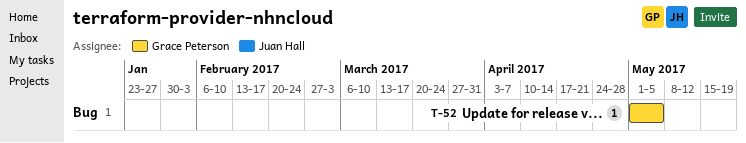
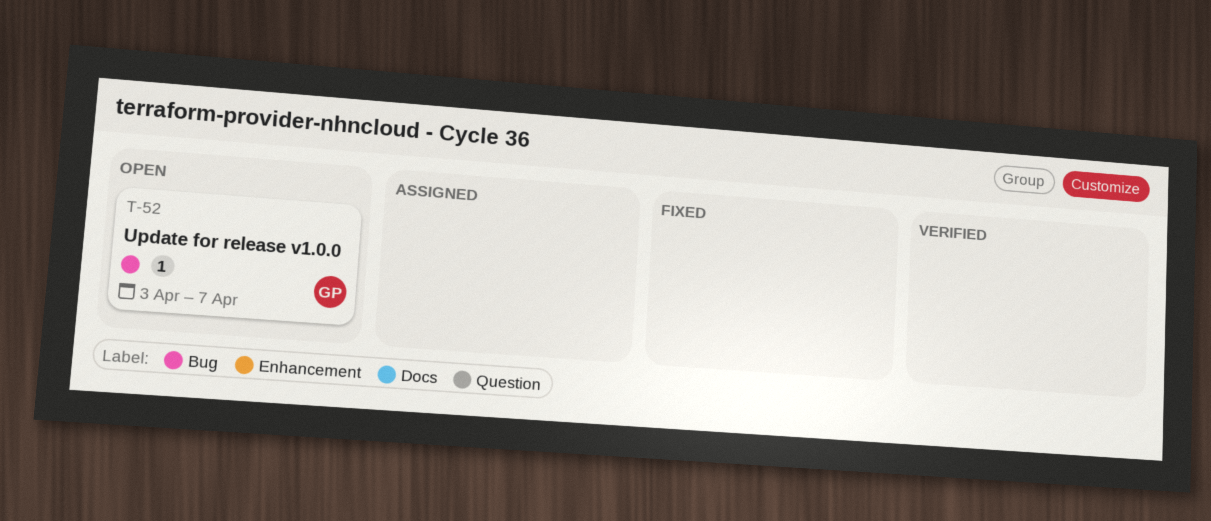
T-52, start: May 1 -> Apr 3
T-52, due: May 5 -> Apr 7

